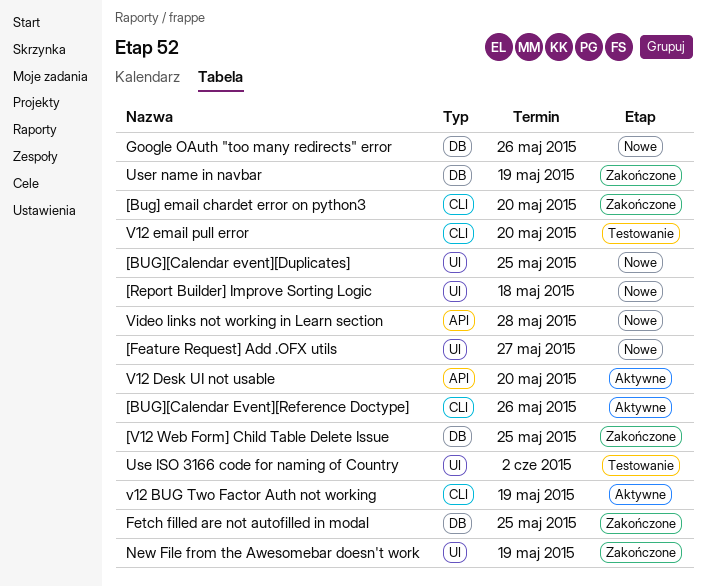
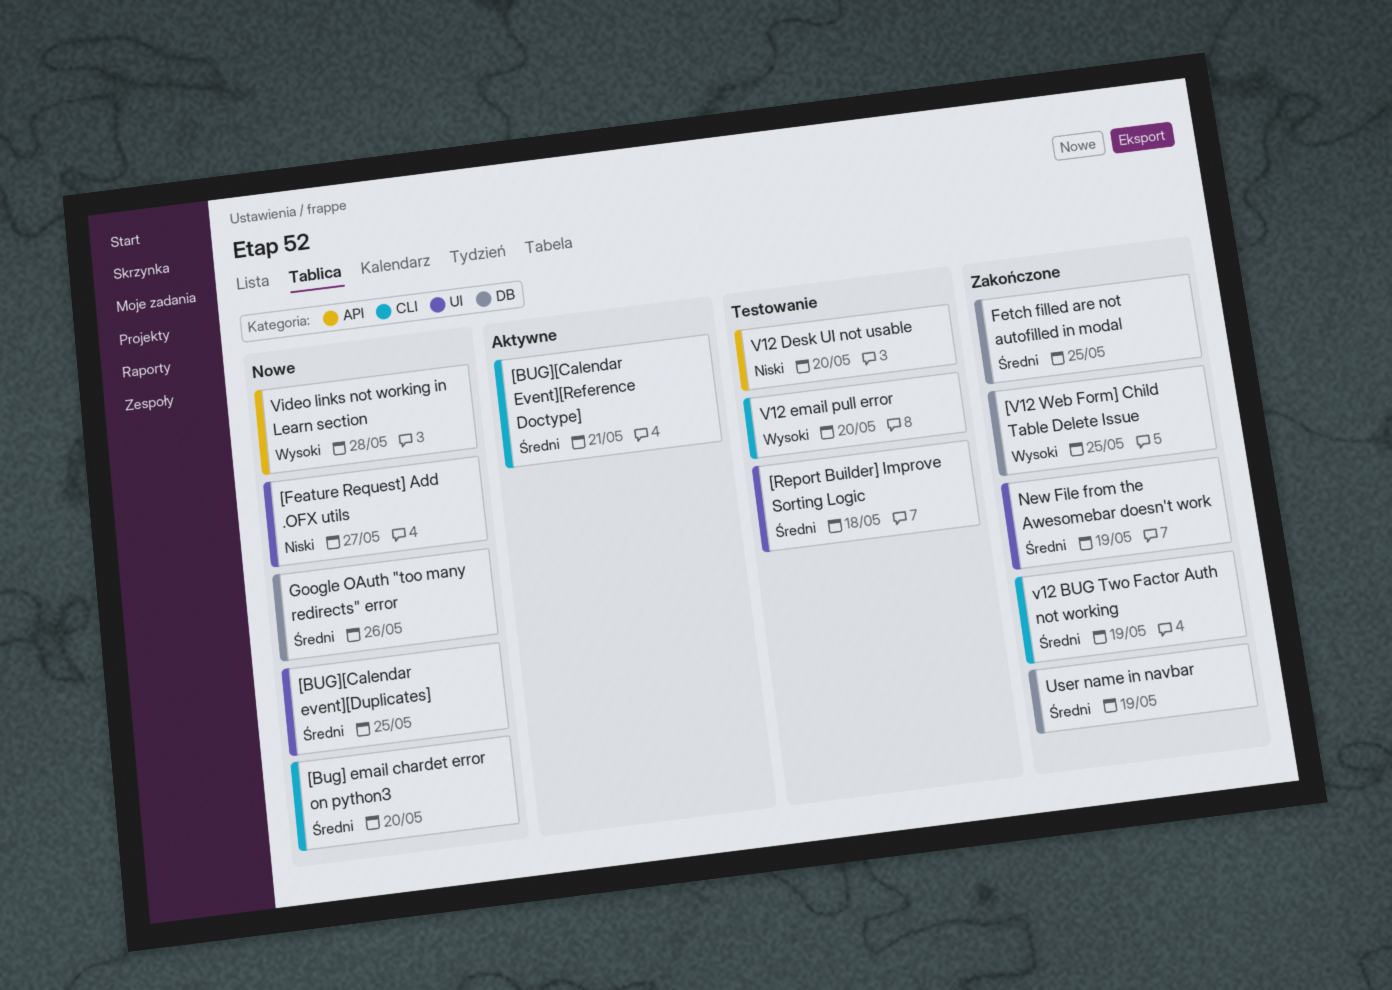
[Bug] email chardet error on python3, status: Zakończone -> Nowe
[BUG][Calendar Event][Reference Doctype], due: May 26 -> May 21
[Report Builder] Improve Sorting Logic, status: Nowe -> Testowanie
Use ISO 3166 code for naming of Country: present -> none
v12 BUG Two Factor Auth not working, status: Aktywne -> Zakończone
V12 Desk UI not usable, status: Aktywne -> Testowanie

